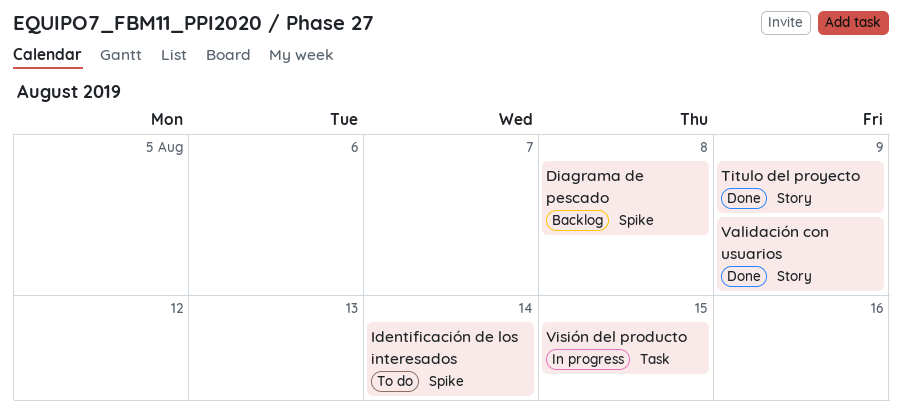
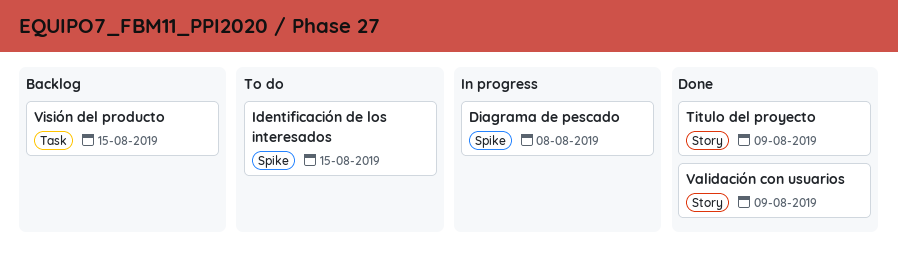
Diagrama de pescado, status: Backlog -> In progress
Identificación de los interesados, due: Aug 14 -> Aug 15
Visión del producto, status: In progress -> Backlog

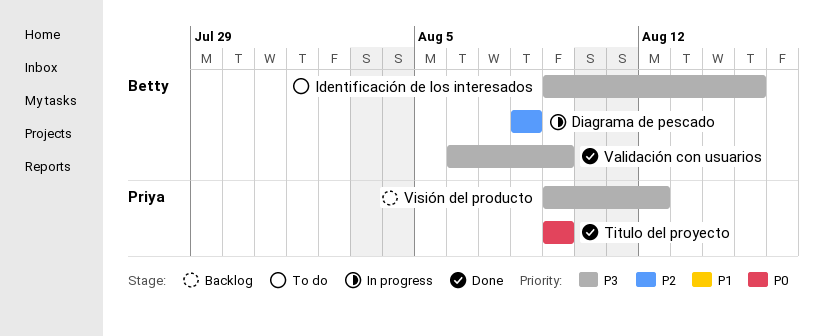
Visión del producto, due: Aug 15 -> Aug 12

